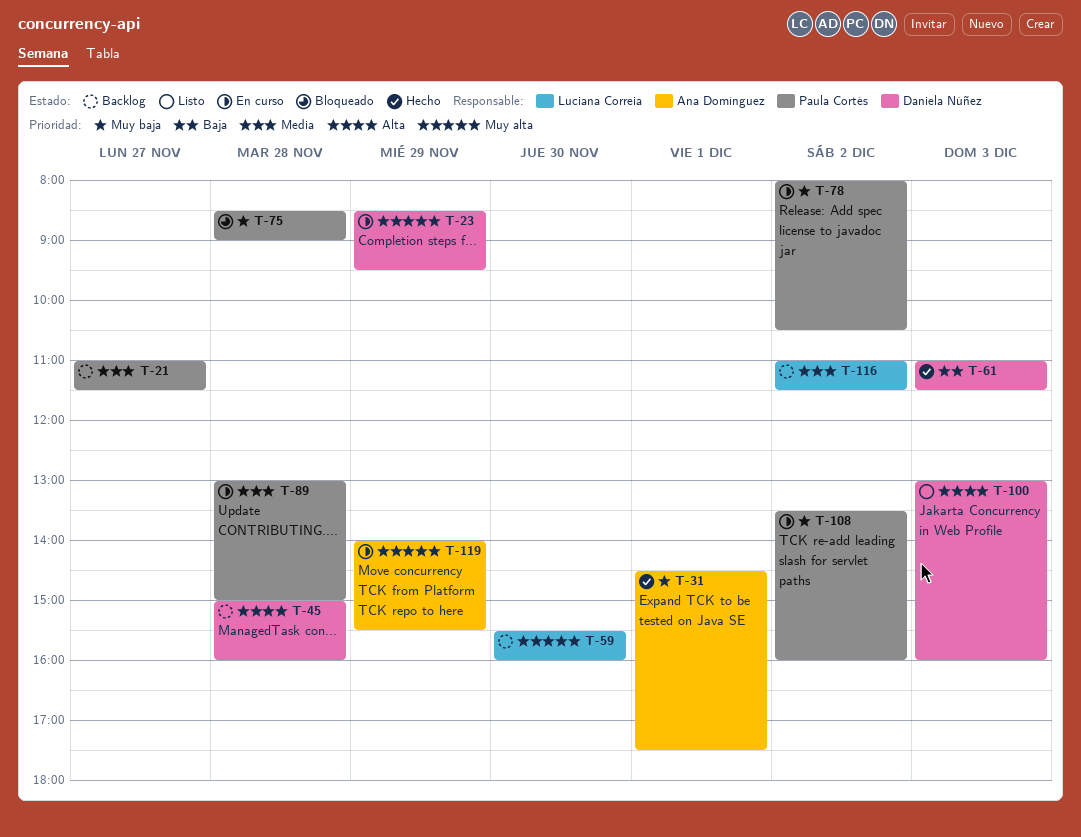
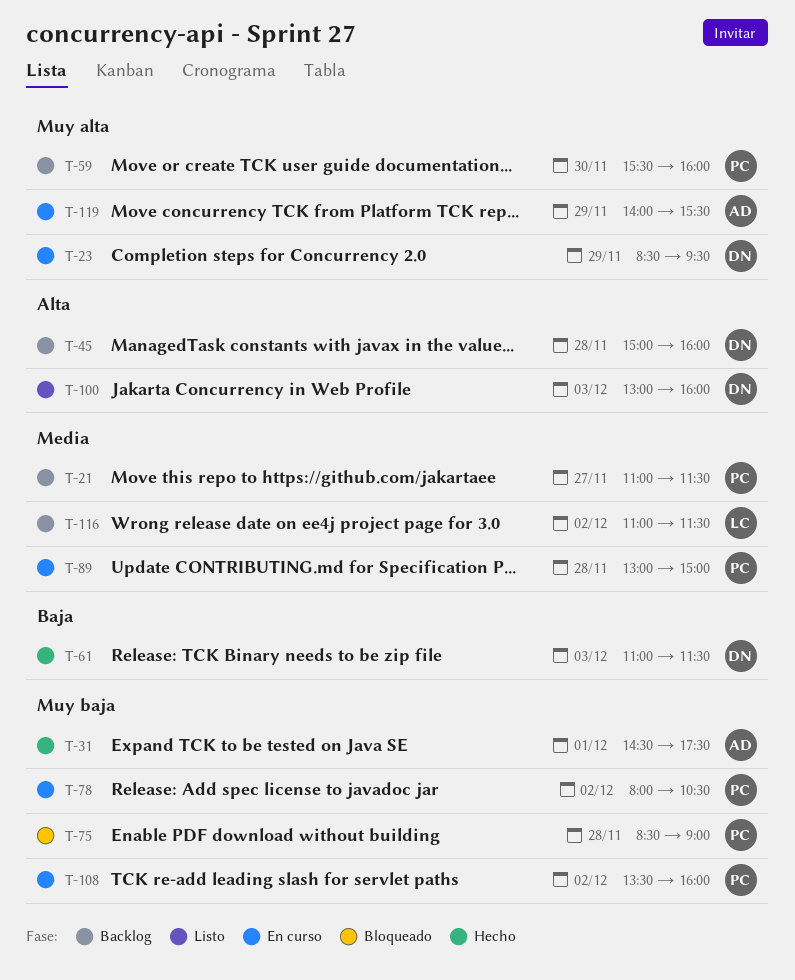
T-59, owner: Luciana Correia -> Paula Cortés

